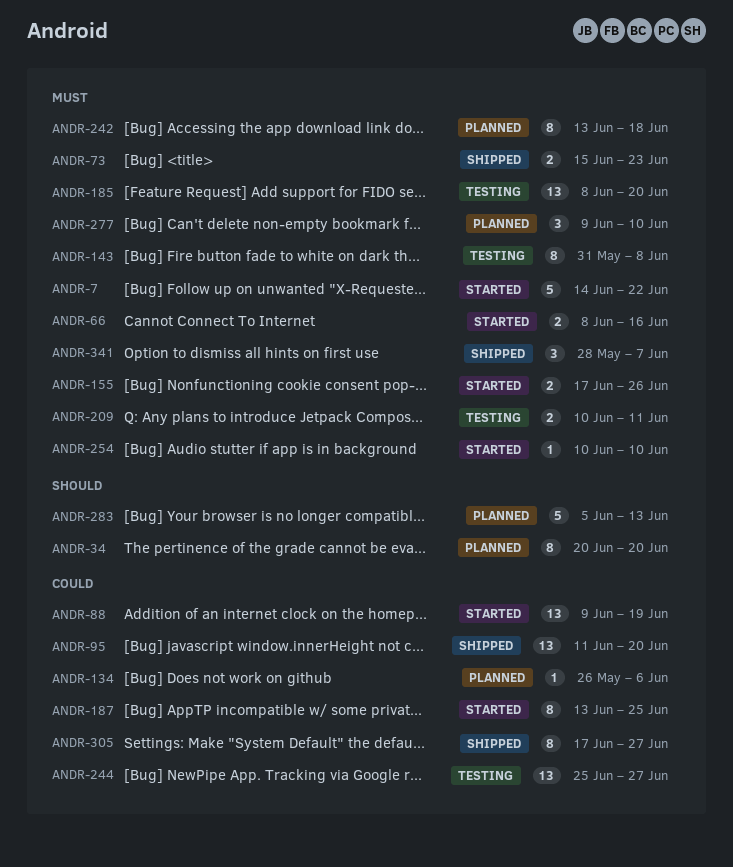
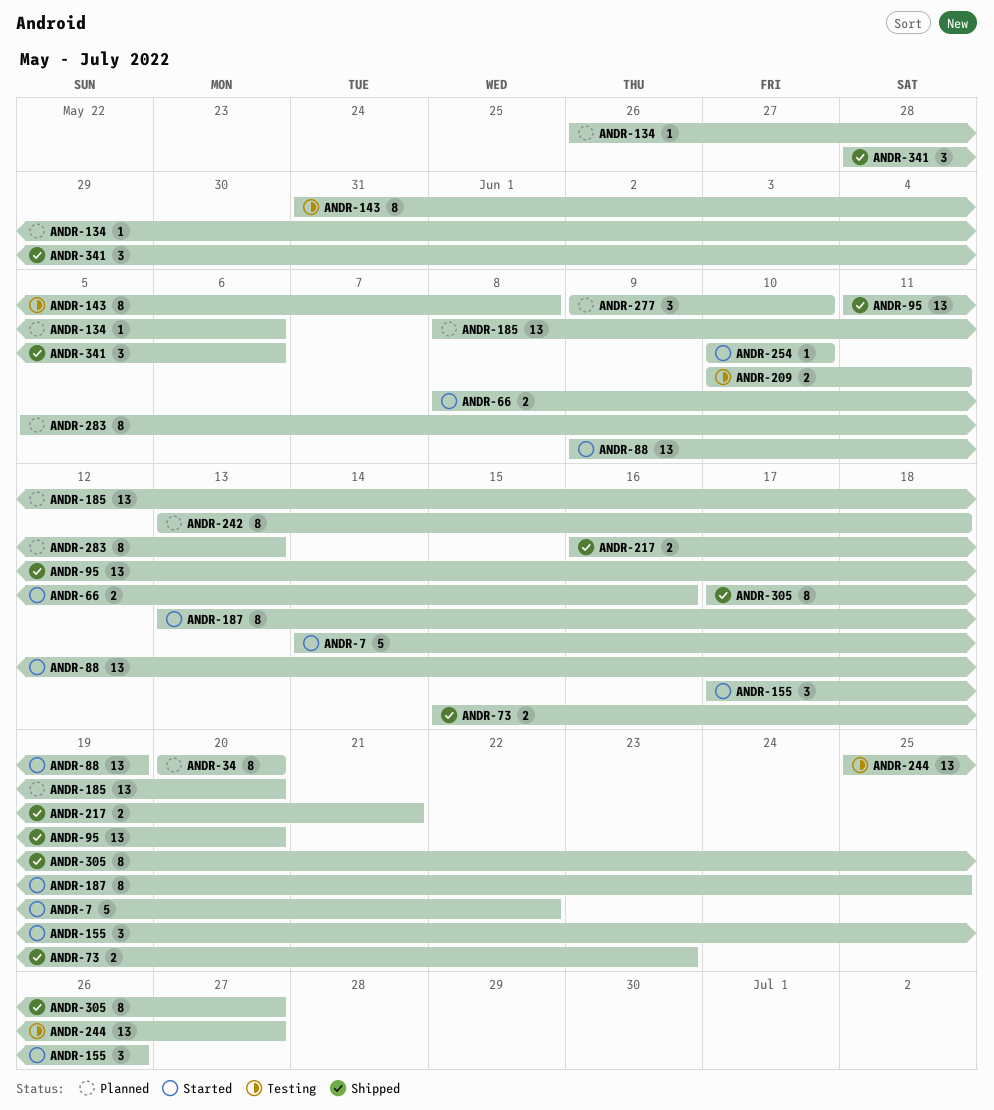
ANDR-155, estimate: 2 -> 3
ANDR-185, status: Testing -> Planned
ANDR-217: none -> present
ANDR-283, estimate: 5 -> 8
ANDR-341, due: Jun 7 -> Jun 6

